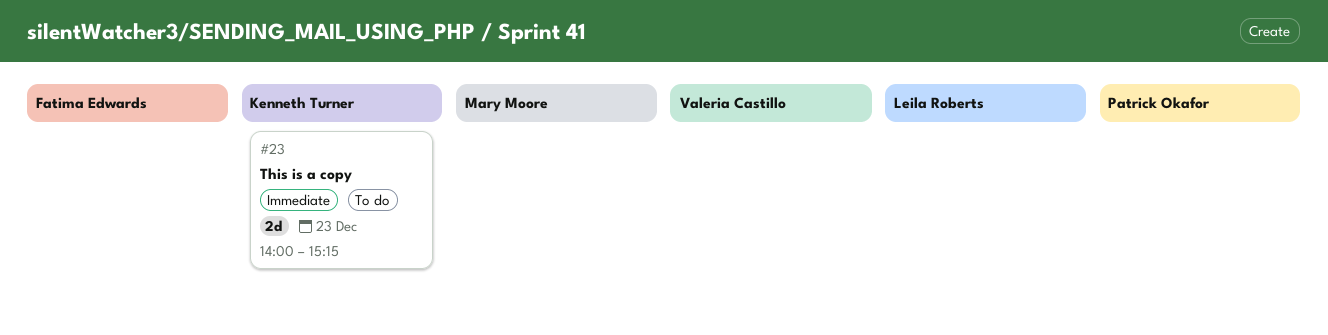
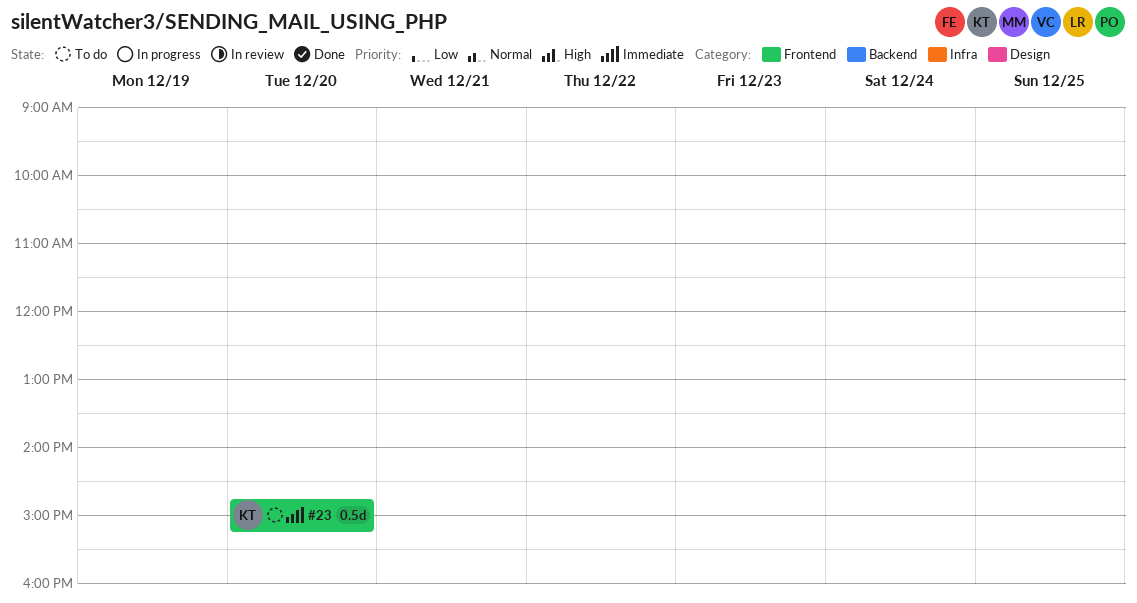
#23, estimate: 2d -> 0.5d
#23, day: Dec 23 -> Dec 20
#23, begins: 14:00 -> 14:45

